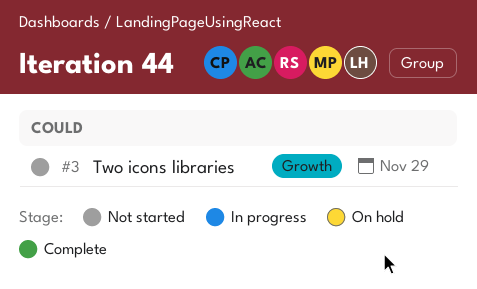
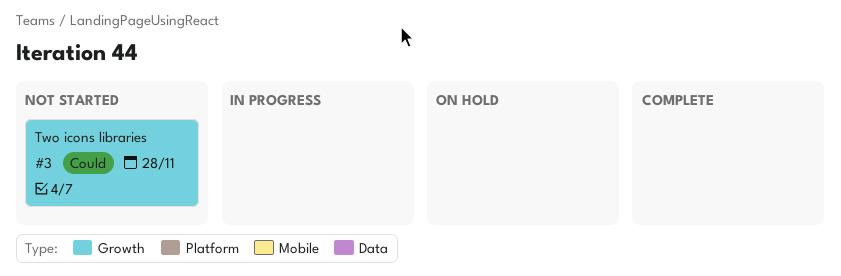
#3, due: Nov 29 -> Nov 28

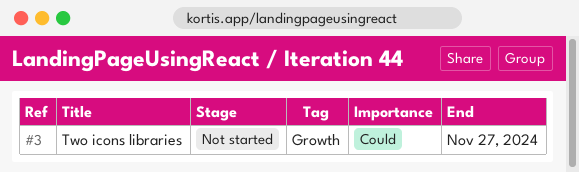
#3, due: Nov 28 -> Nov 27

